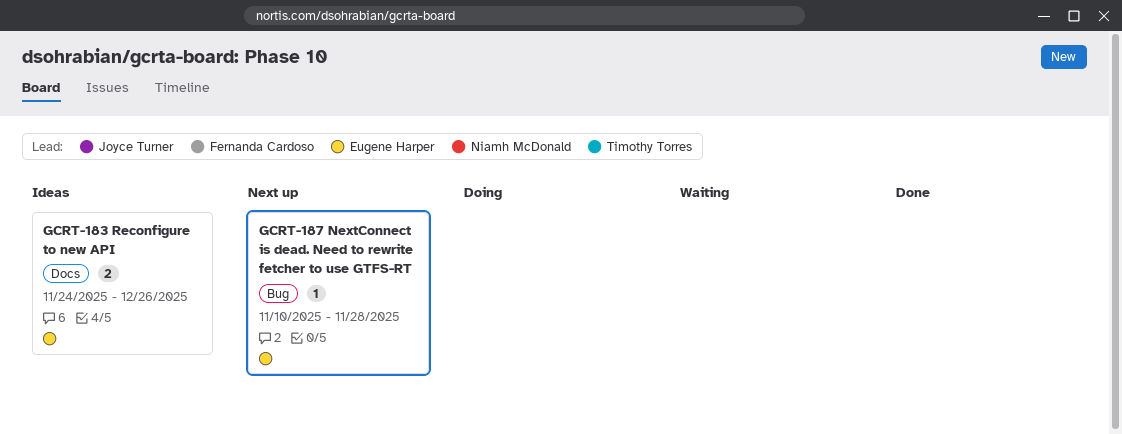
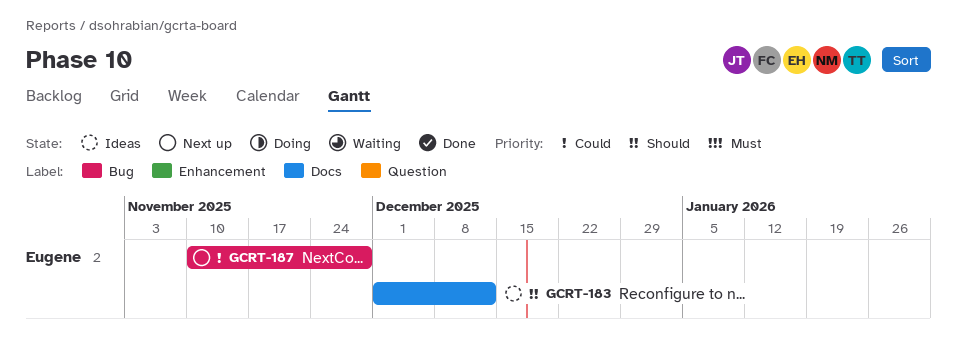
GCRT-183, start: Nov 24 -> Dec 1
GCRT-183, due: Dec 26 -> Dec 12

